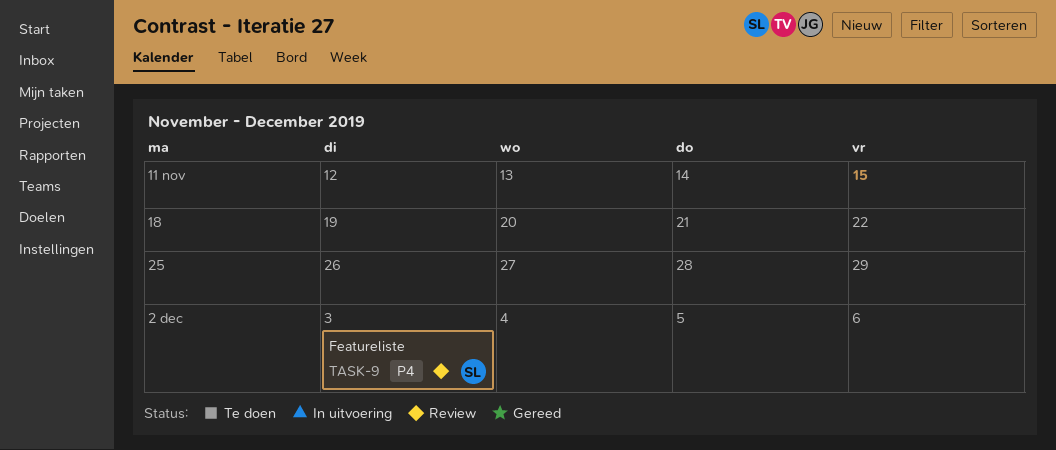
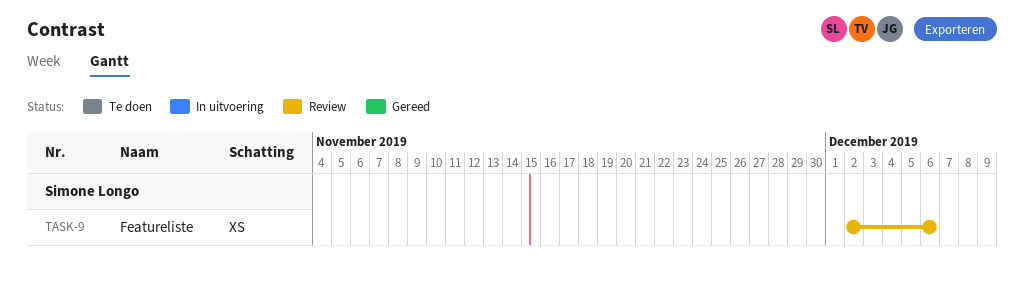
TASK-9, due: Dec 3 -> Dec 6

